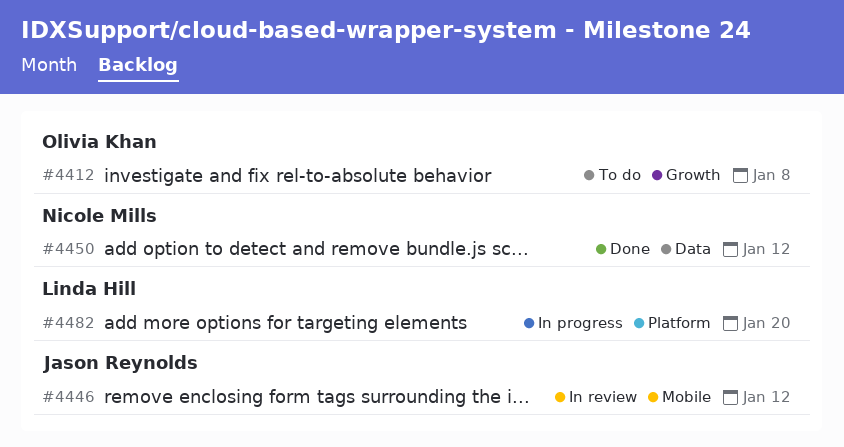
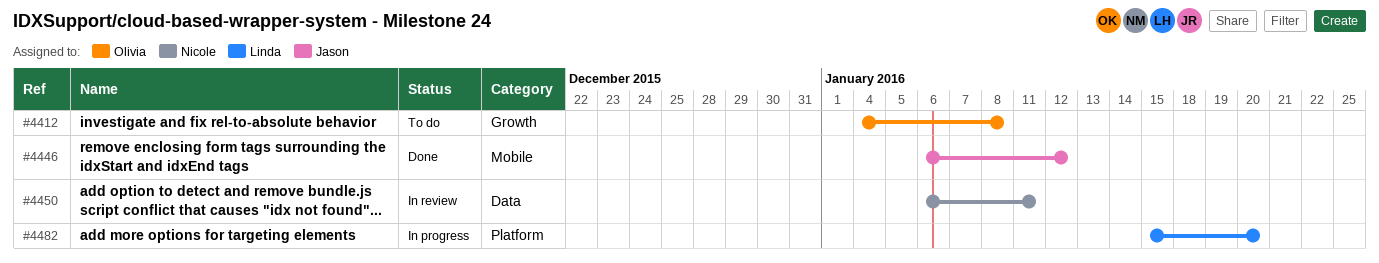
#4446, status: In review -> Done
#4450, status: Done -> In review
#4450, due: Jan 12 -> Jan 11

